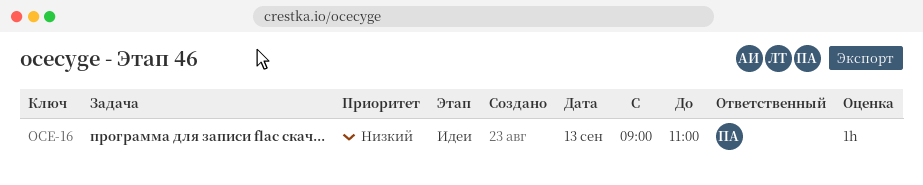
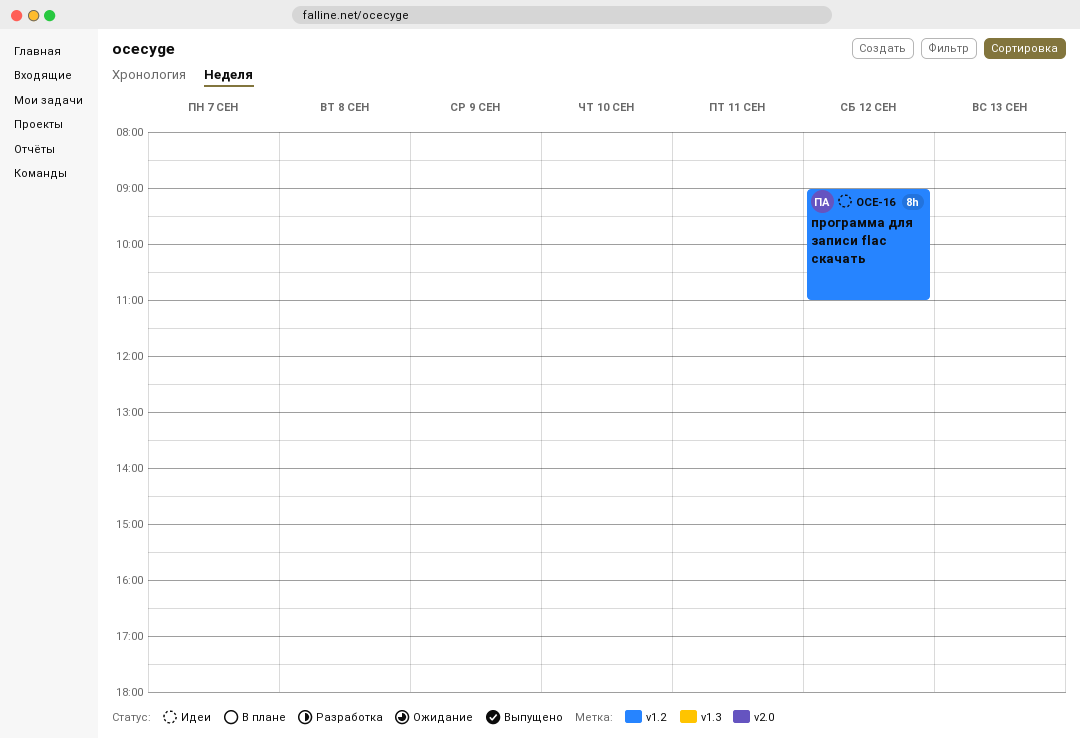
OCE-16, estimate: 1h -> 8h
OCE-16, day: Sep 13 -> Sep 12

